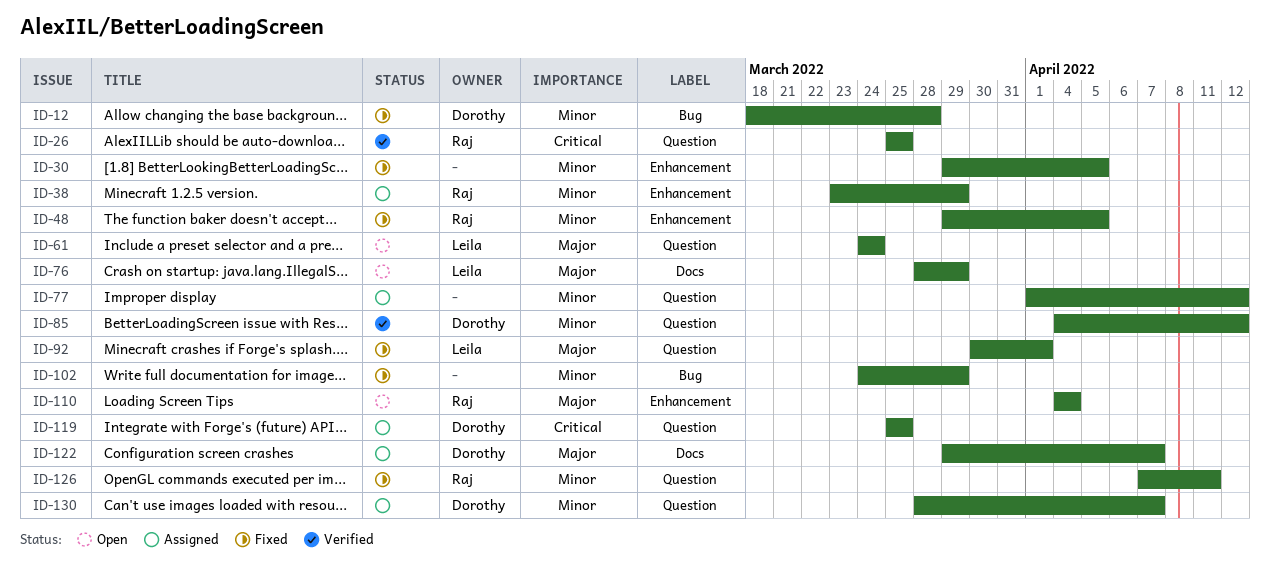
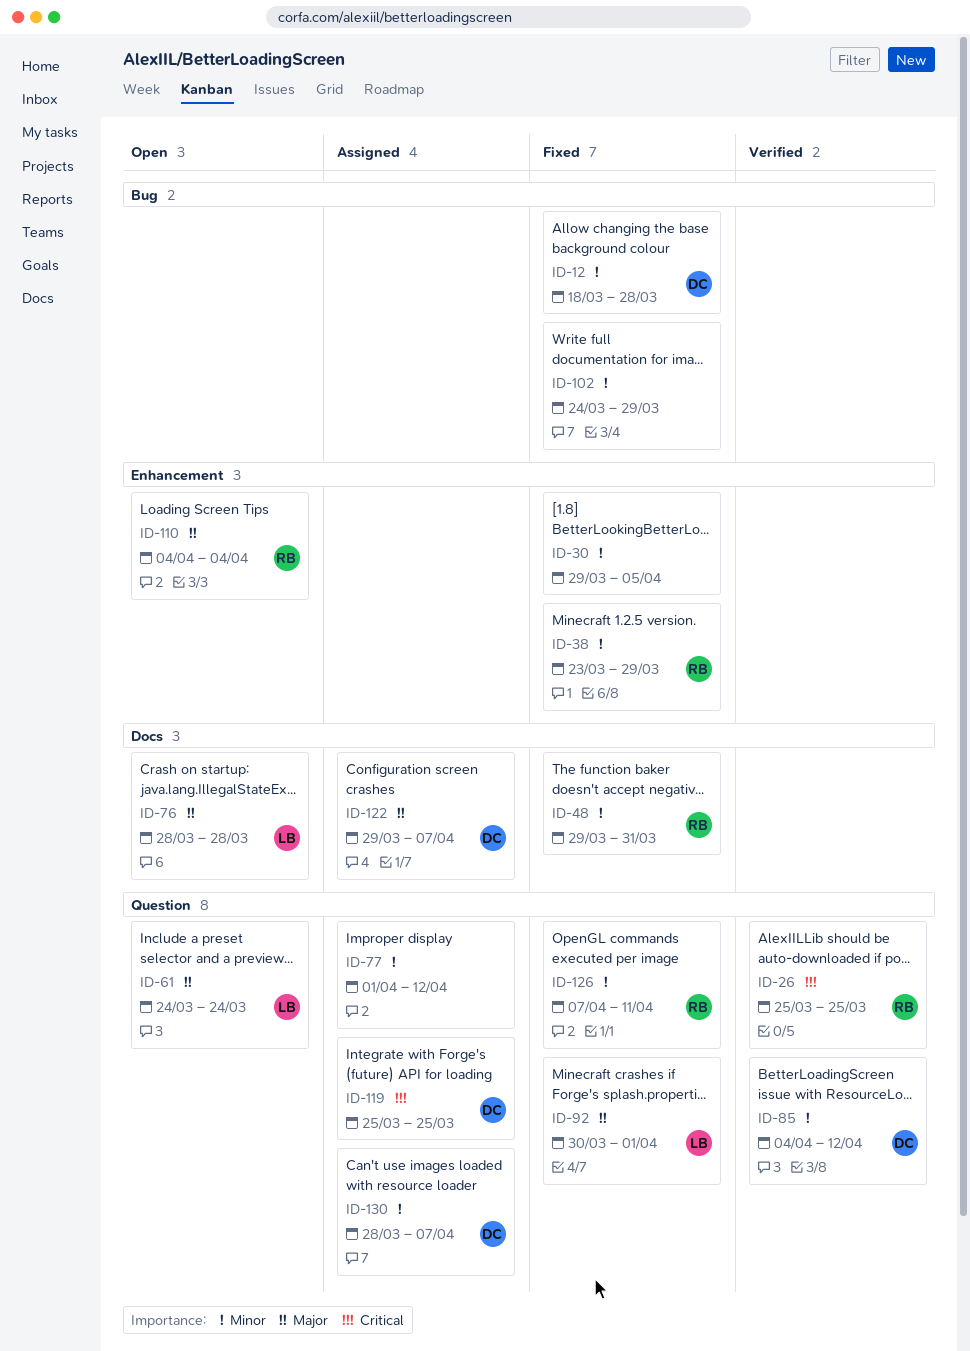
ID-38, status: Assigned -> Fixed
ID-48, label: Enhancement -> Docs
ID-48, due: Apr 5 -> Mar 31
ID-76, due: Mar 29 -> Mar 28

